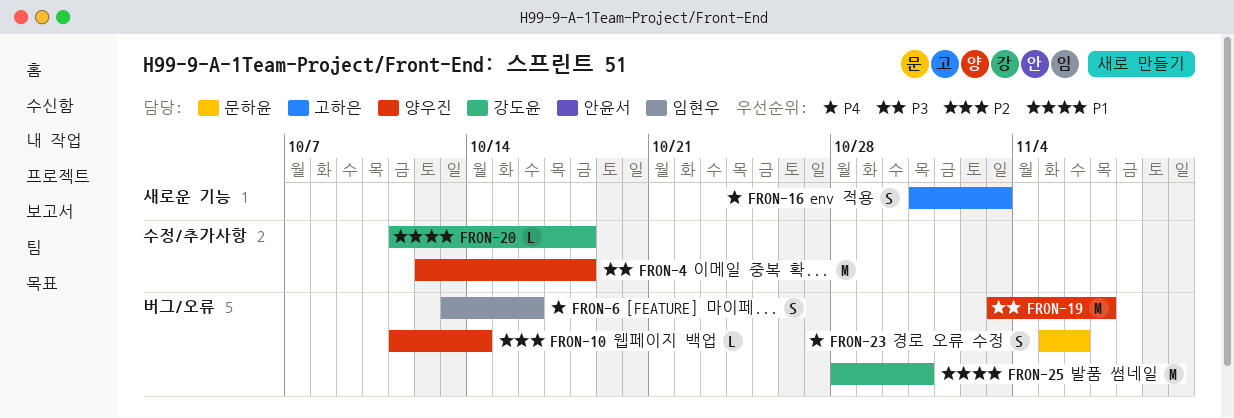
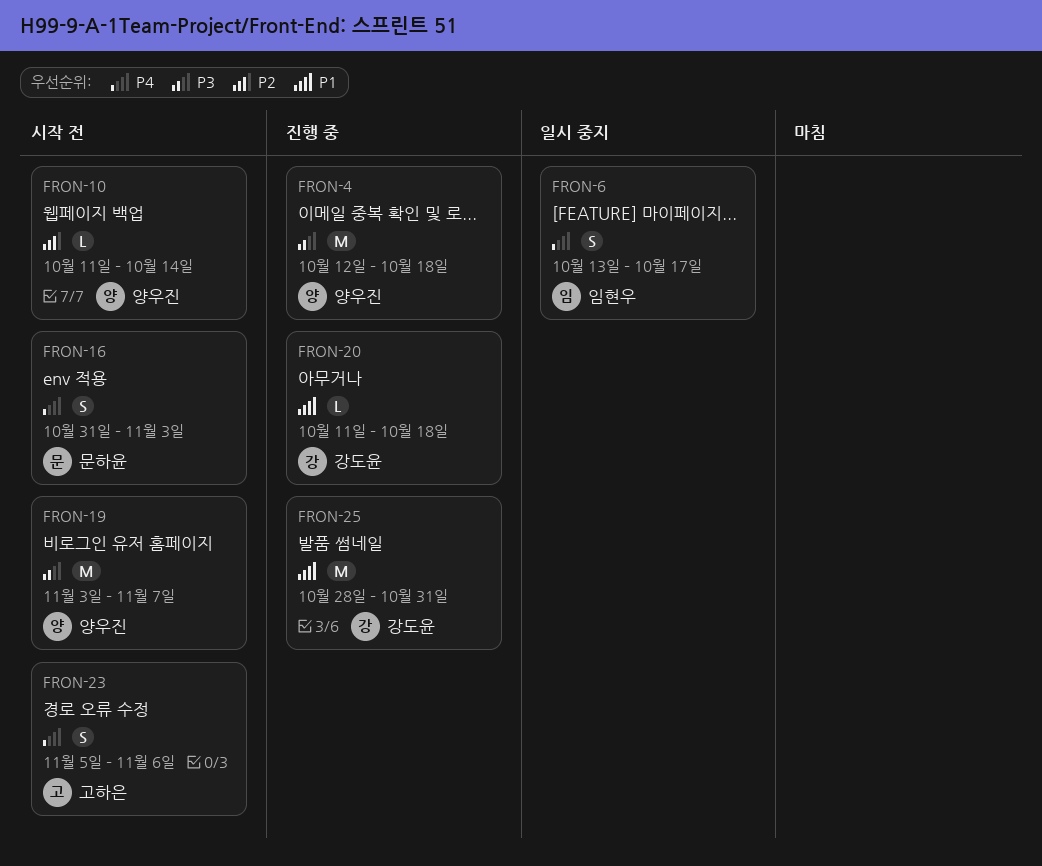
FRON-6, due: Oct 16 -> Oct 17
FRON-16, owner: 고하은 -> 문하윤
FRON-23, owner: 문하윤 -> 고하은

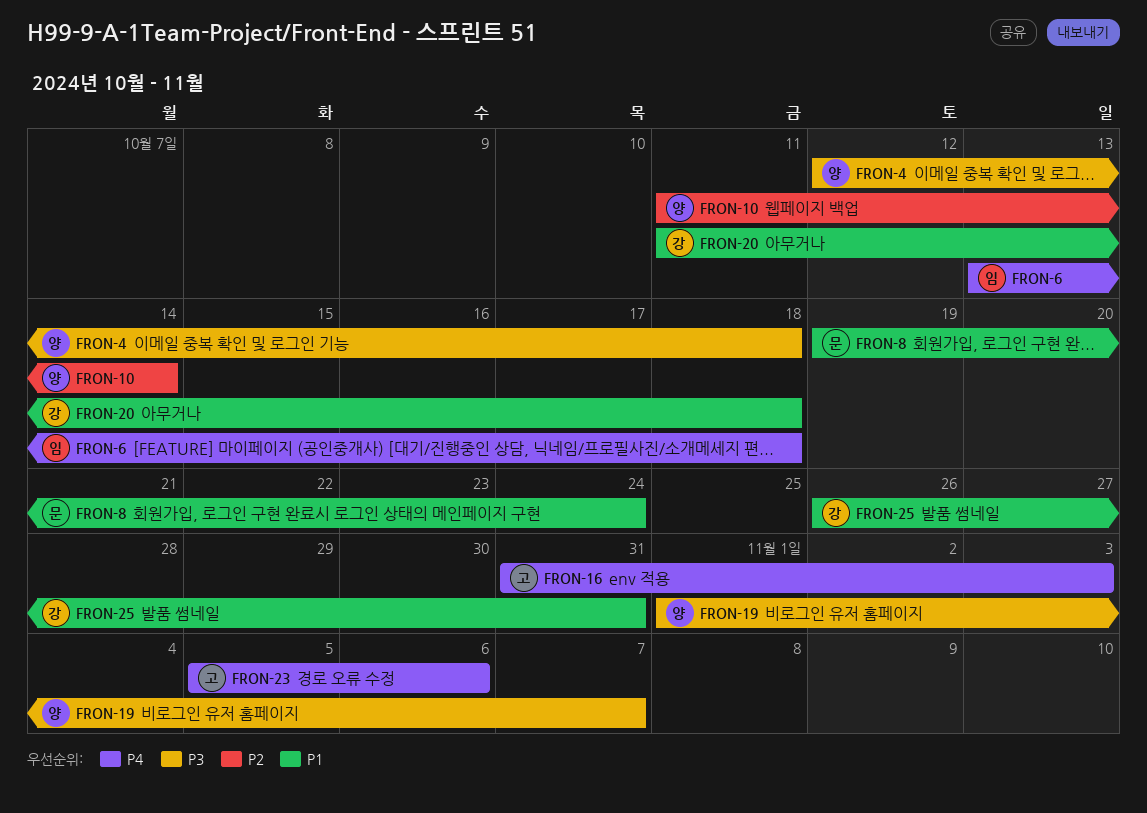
FRON-6, due: Oct 17 -> Oct 18
FRON-8: none -> present
FRON-16, owner: 문하윤 -> 고하은
FRON-19, start: Nov 3 -> Nov 1
FRON-25, start: Oct 28 -> Oct 26

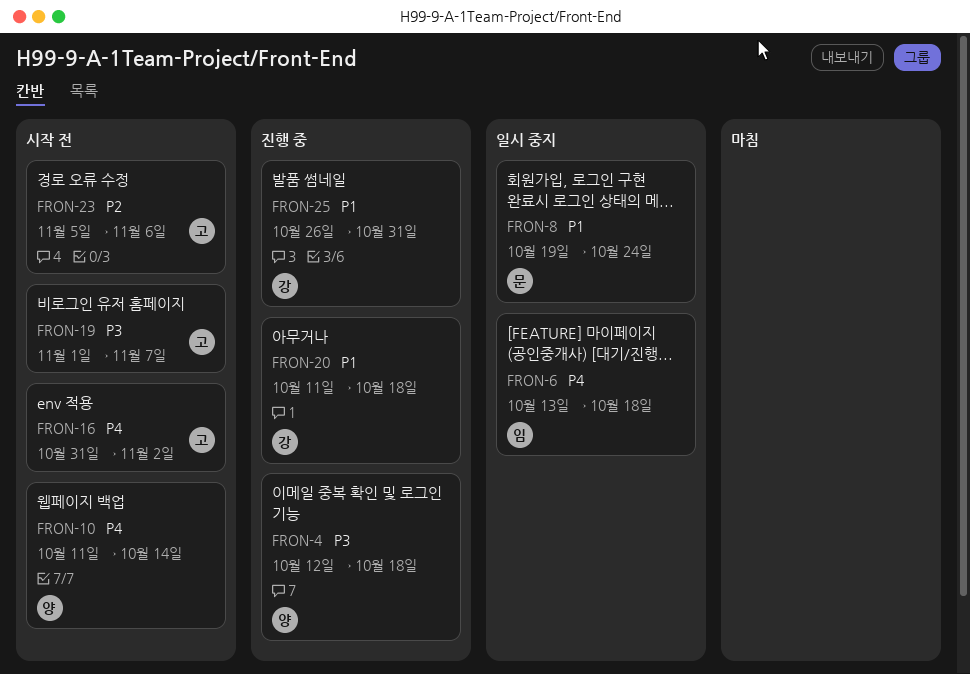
FRON-10, priority: P2 -> P4
FRON-16, due: Nov 3 -> Nov 2
FRON-19, owner: 양 -> 고
FRON-23, priority: P4 -> P2

